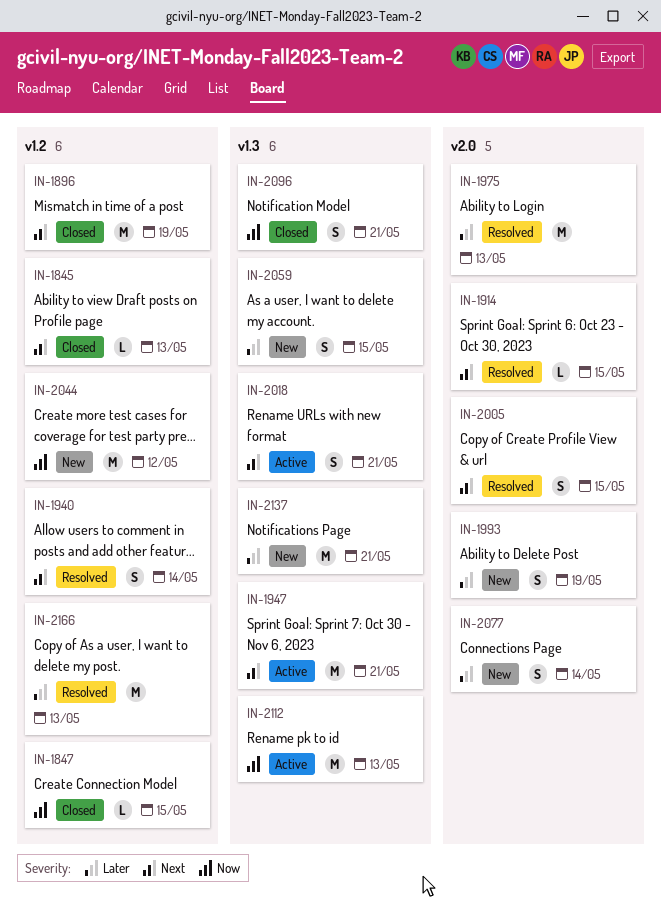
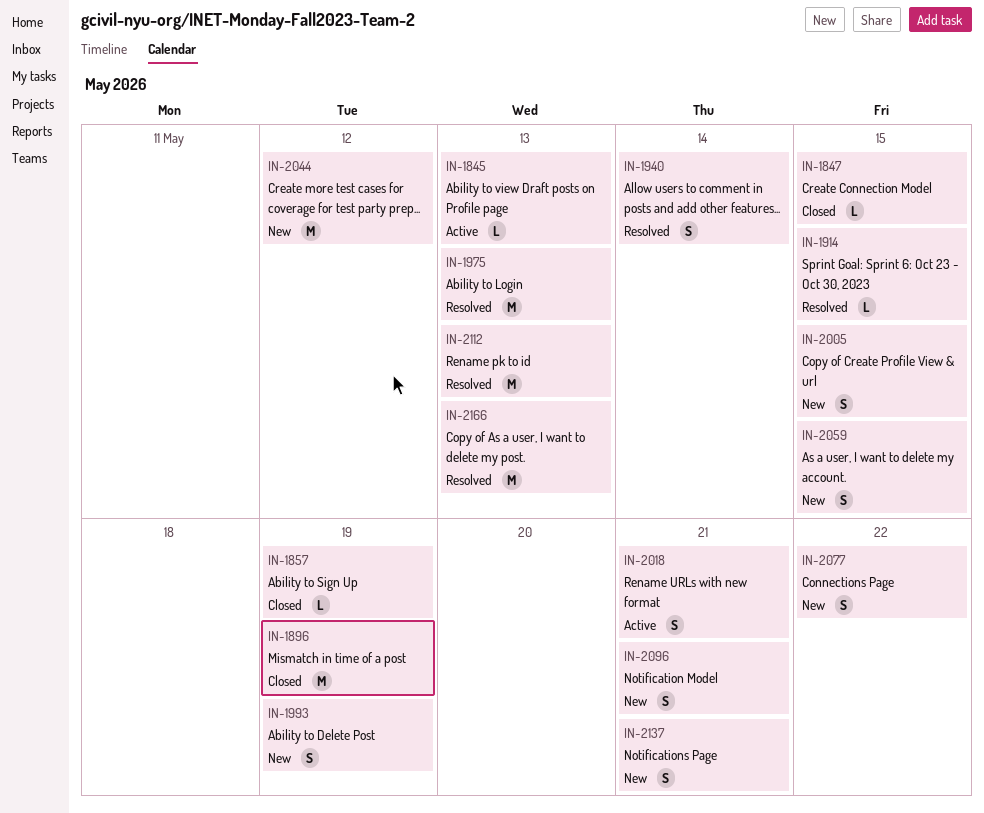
IN-1845, status: Closed -> Active
IN-1857: none -> present
IN-1947: present -> none
IN-2005, status: Resolved -> New
IN-2077, due: May 14 -> May 22
IN-2096, status: Closed -> New
IN-2112, status: Active -> Resolved
IN-2137, estimate: M -> S

